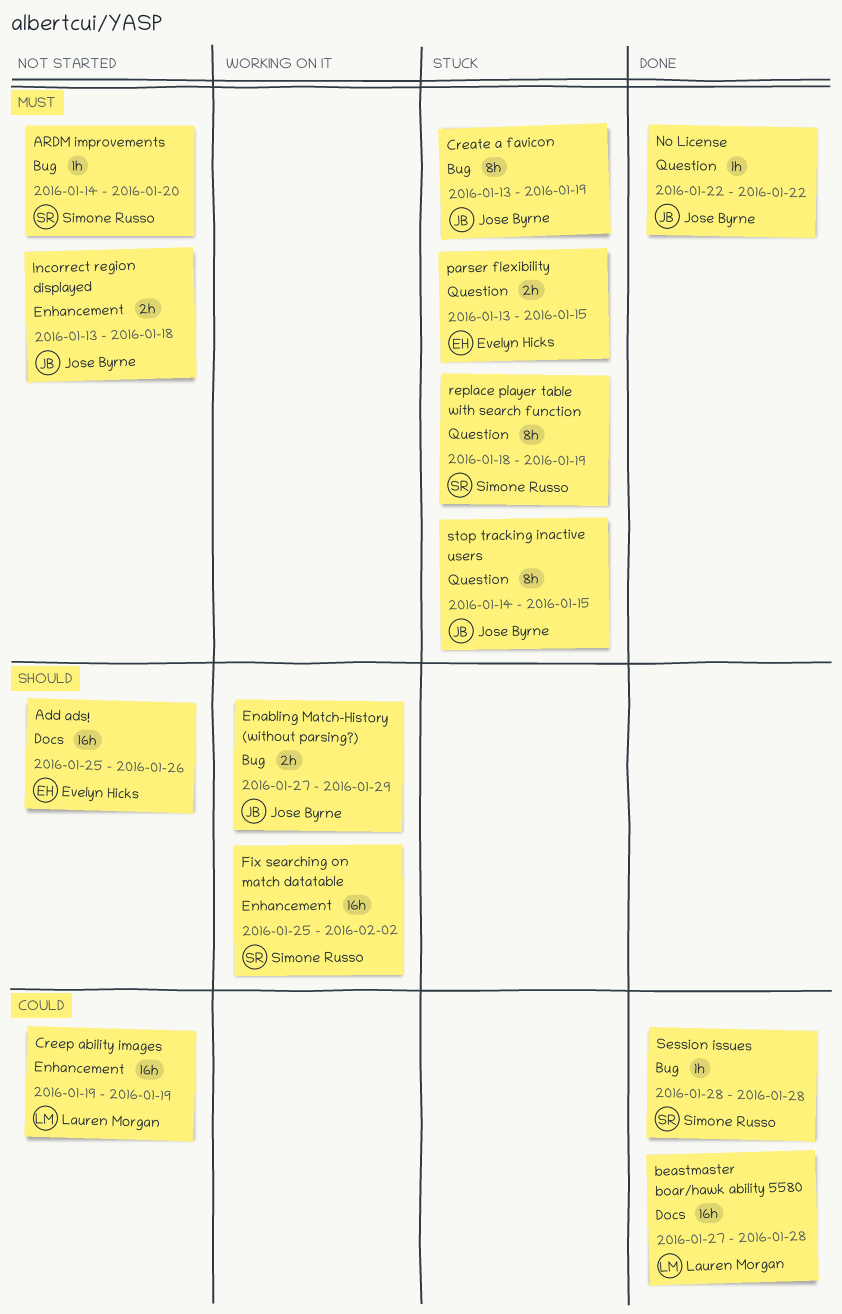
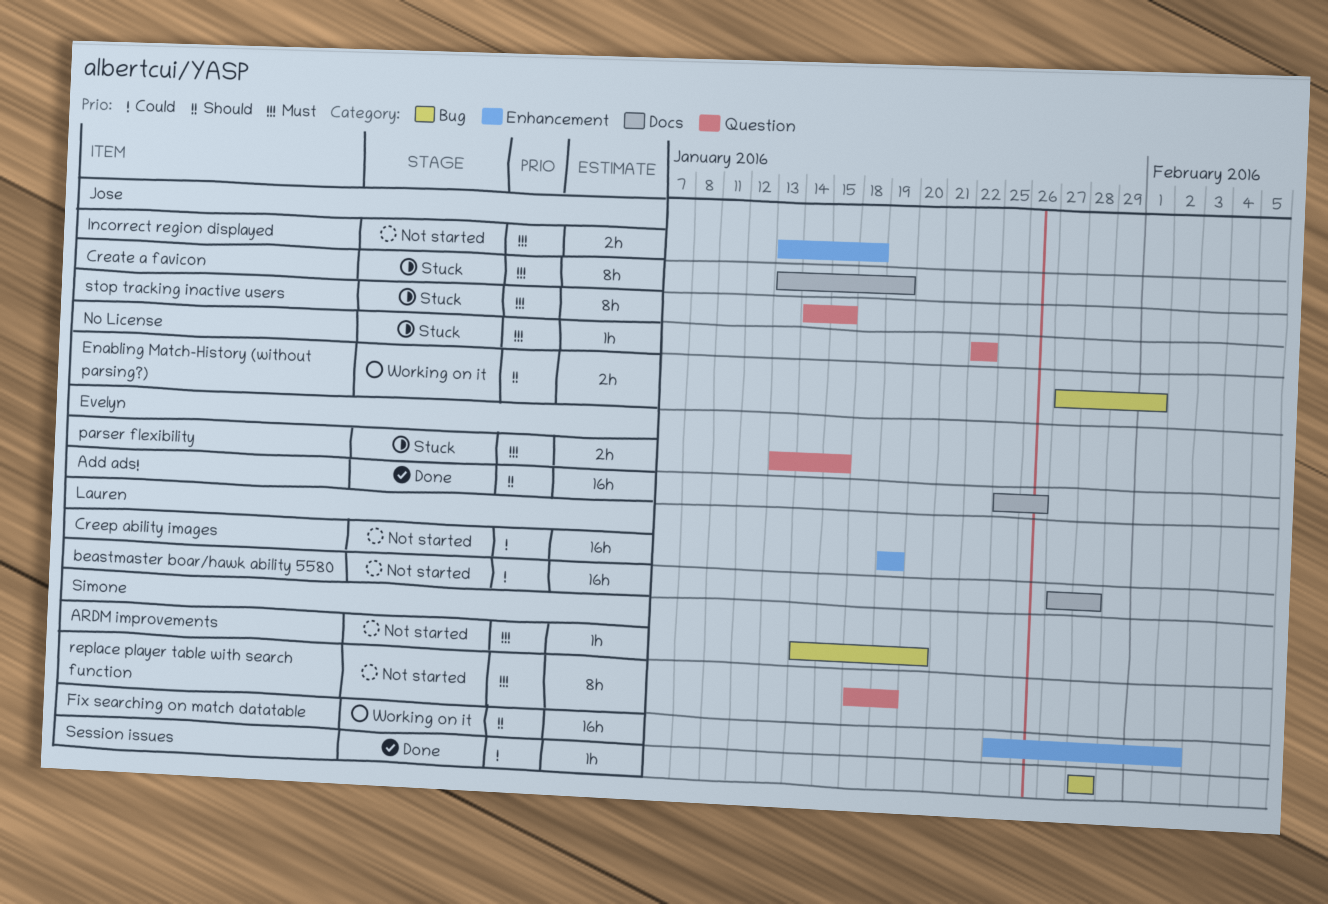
Add ads!, status: Not started -> Done
beastmaster boar/hawk ability 5580, status: Done -> Not started
Create a favicon, label: Bug -> Docs
Enabling Match-History (without parsing?), due: Jan 29 -> Feb 1
No License, status: Done -> Stuck
replace player table with search function, status: Stuck -> Not started

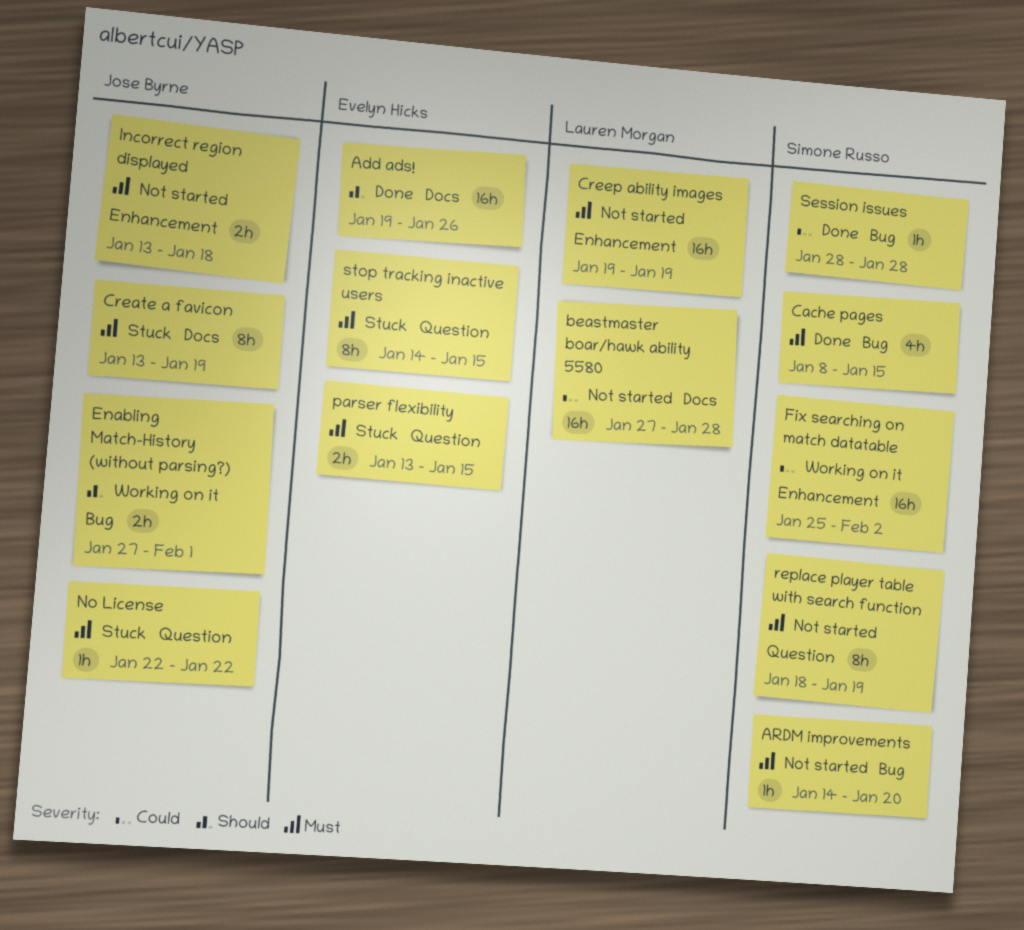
Add ads!, start: Jan 25 -> Jan 19
Cache pages: none -> present
Creep ability images, priority: Could -> Must
Fix searching on match datatable, priority: Should -> Could
stop tracking inactive users, owner: Jose Byrne -> Evelyn Hicks

